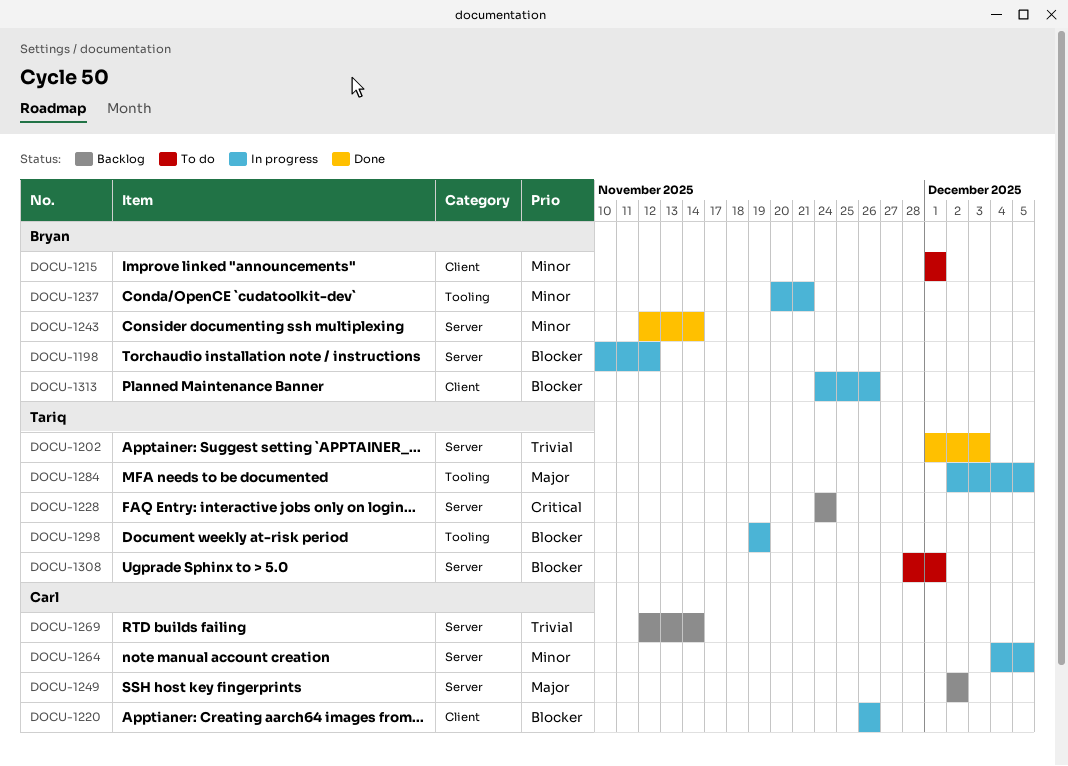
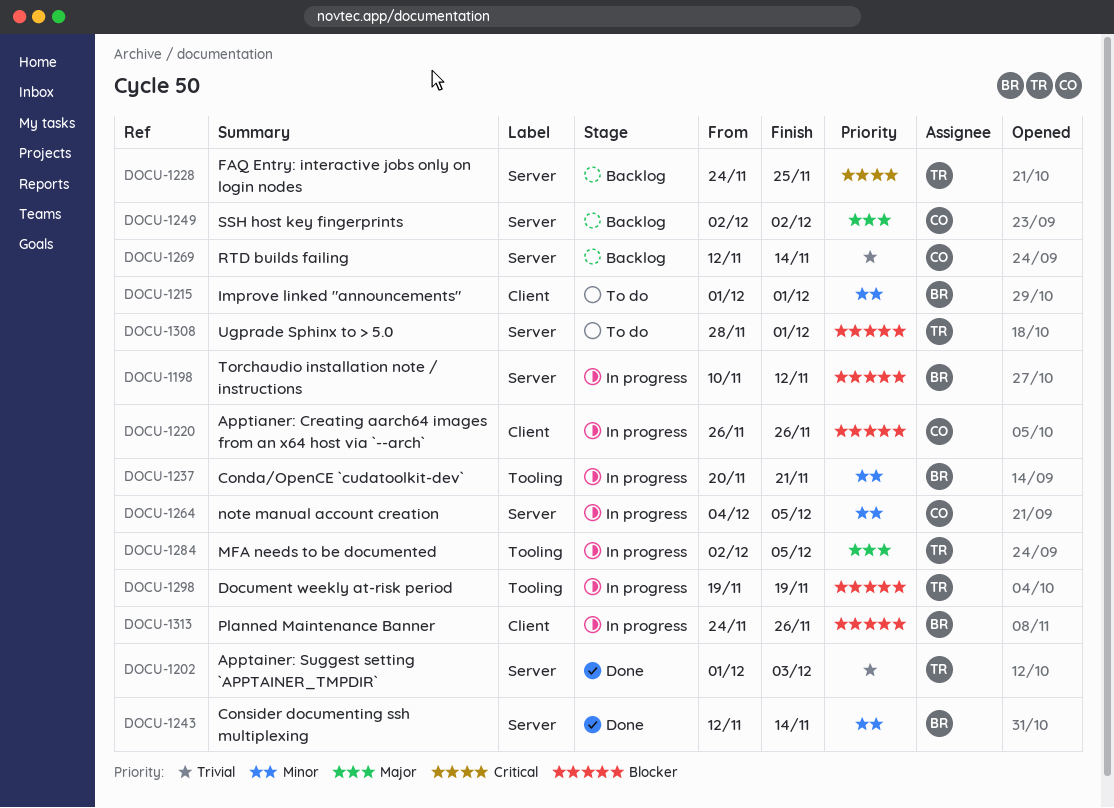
DOCU-1228, due: Nov 24 -> Nov 25

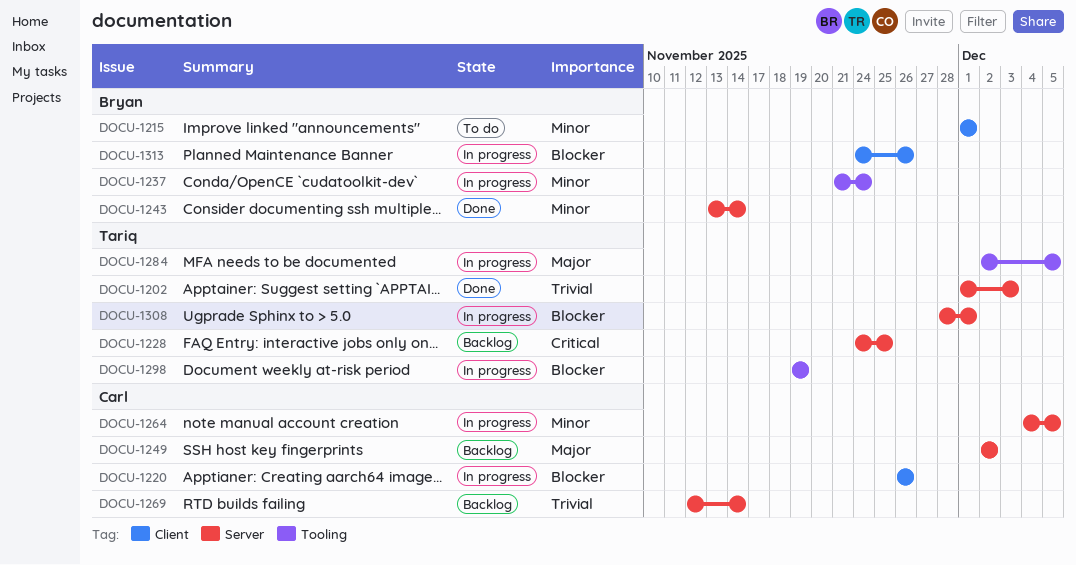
DOCU-1198: present -> none
DOCU-1237, start: Nov 20 -> Nov 21
DOCU-1237, due: Nov 21 -> Nov 24
DOCU-1243, start: Nov 12 -> Nov 13
DOCU-1308, status: To do -> In progress

